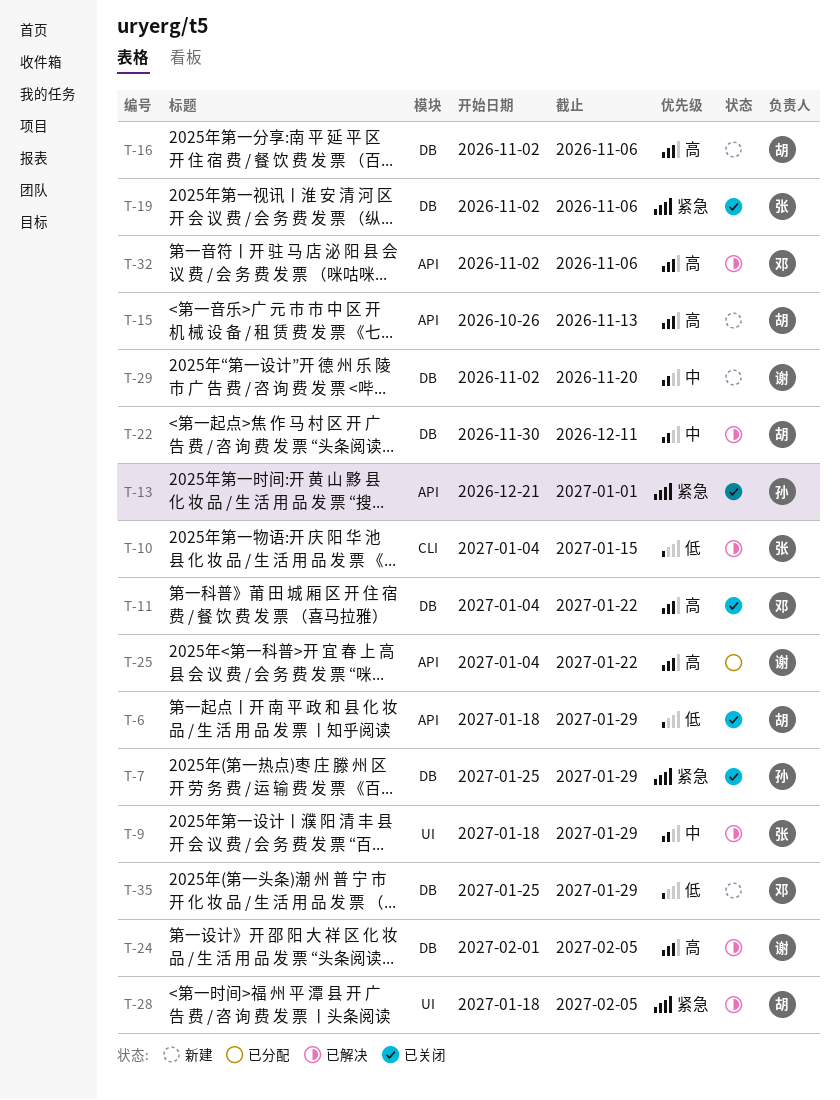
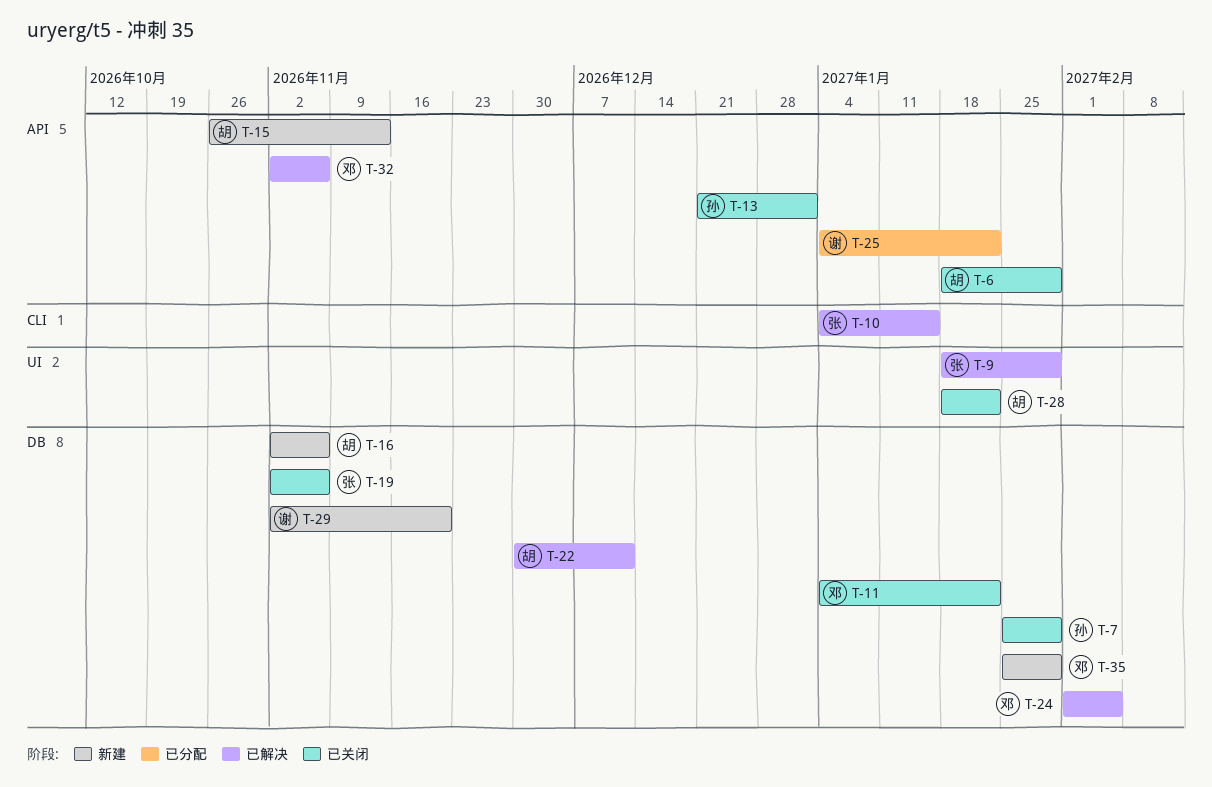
T-24, owner: 谢 -> 邓
T-28, status: 已解决 -> 已关闭
T-28, due: Feb 5 -> Jan 22

